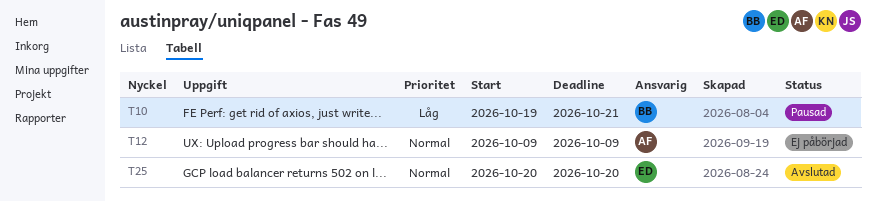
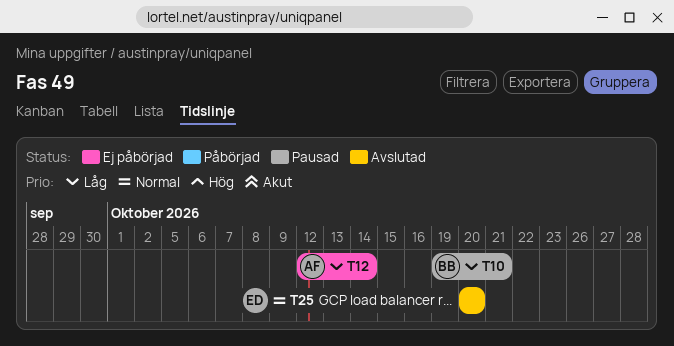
T12, priority: Normal -> Låg
T12, start: Oct 9 -> Oct 12
T12, due: Oct 9 -> Oct 14

